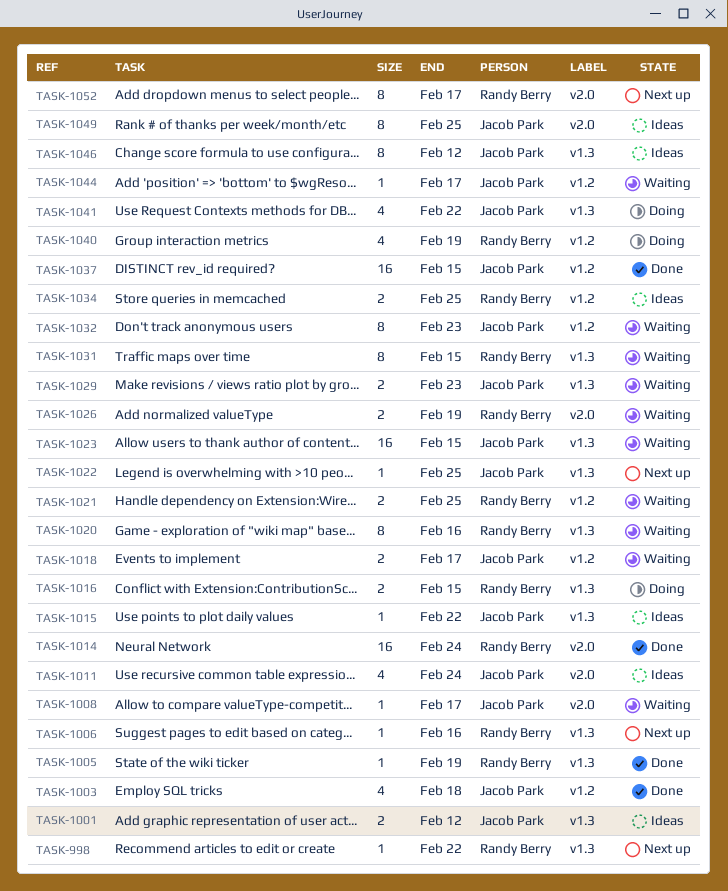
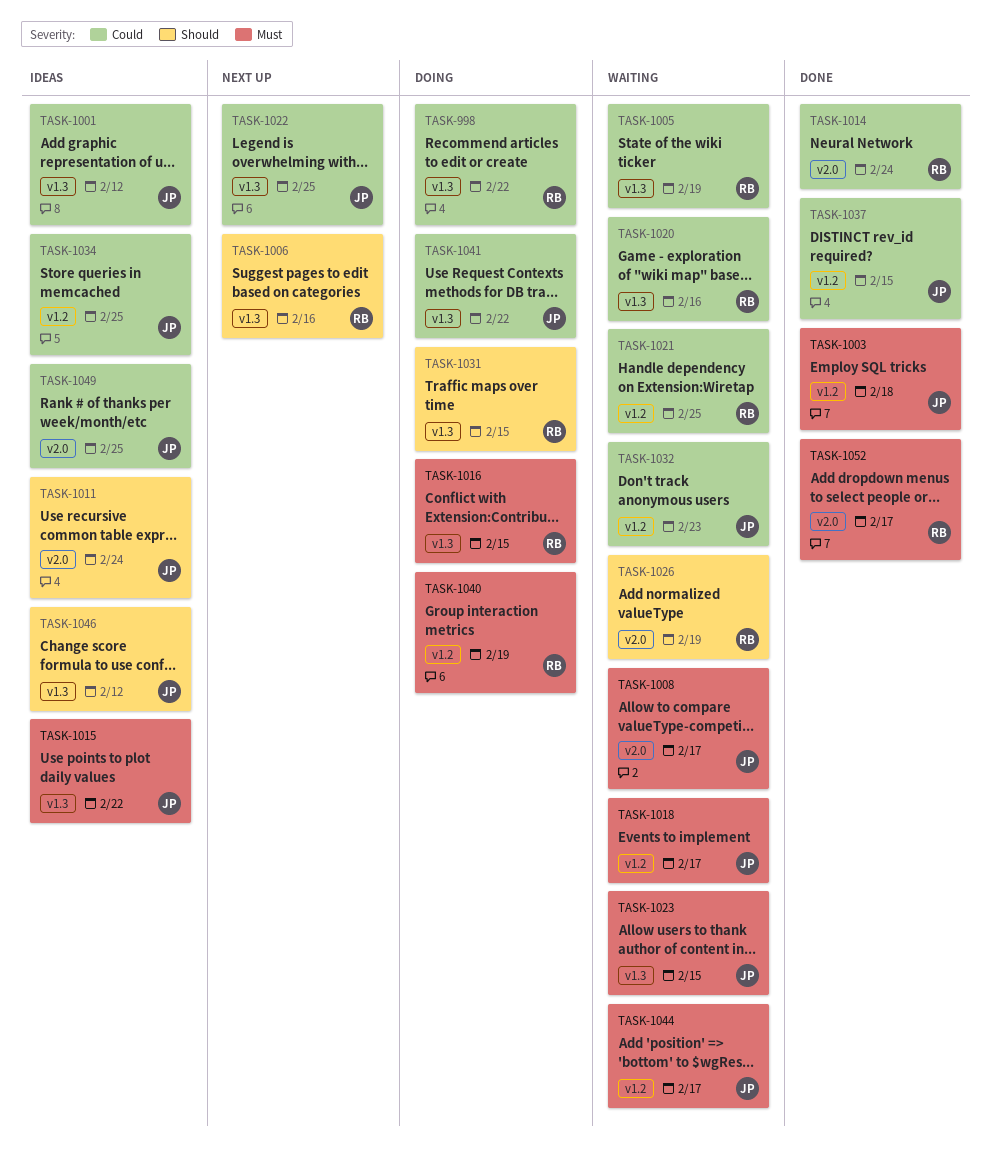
TASK-998, status: Next up -> Doing
TASK-1005, status: Done -> Waiting
TASK-1029: present -> none
TASK-1031, status: Waiting -> Doing
TASK-1034, owner: Randy Berry -> Jacob Park
TASK-1052, status: Next up -> Done

